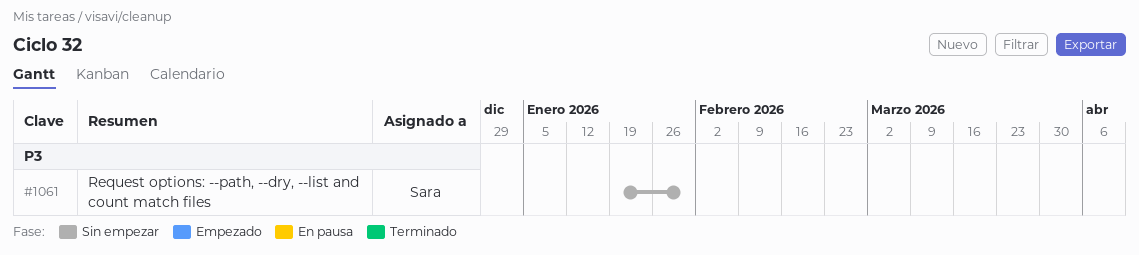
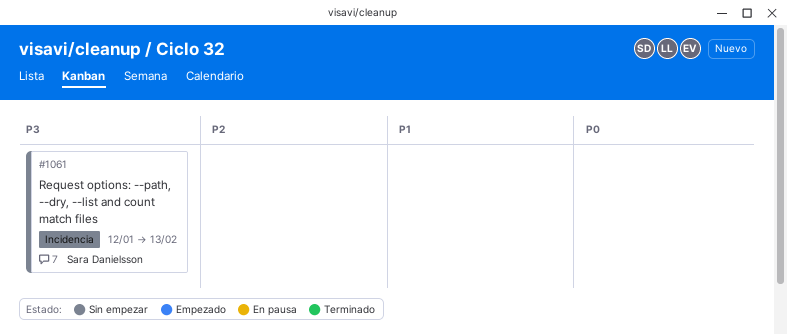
#1061, start: Jan 19 -> Jan 12
#1061, due: Jan 30 -> Feb 13

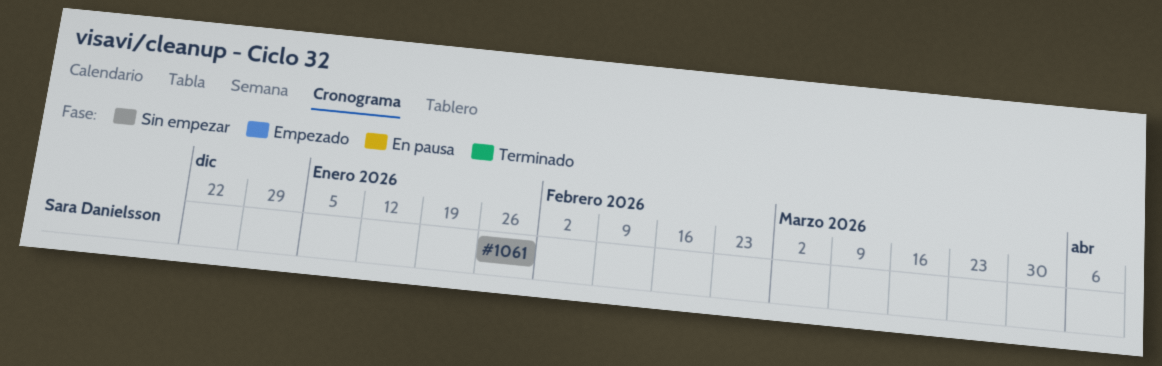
#1061, start: Jan 12 -> Jan 26
#1061, due: Feb 13 -> Jan 30

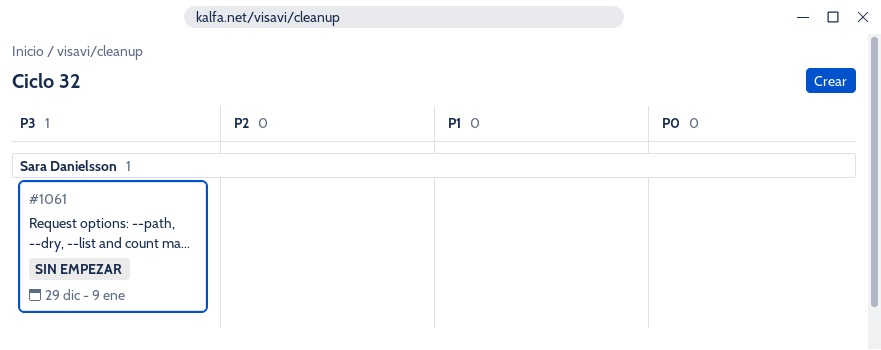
#1061, start: Jan 26 -> Dec 29
#1061, due: Jan 30 -> Jan 9

